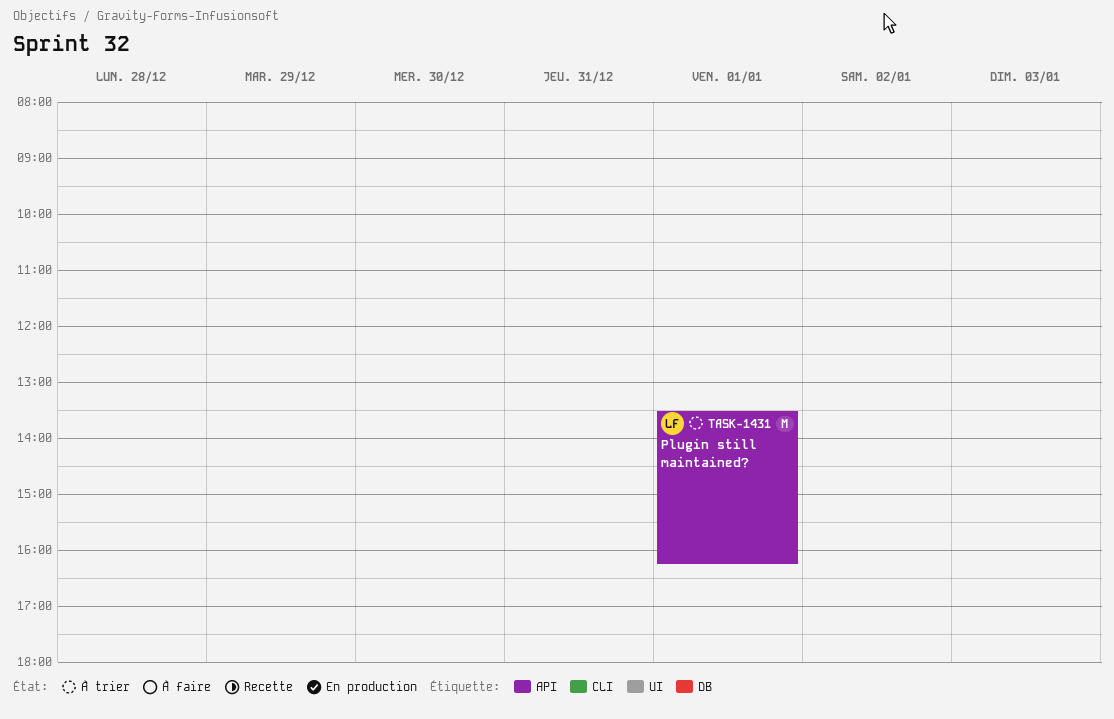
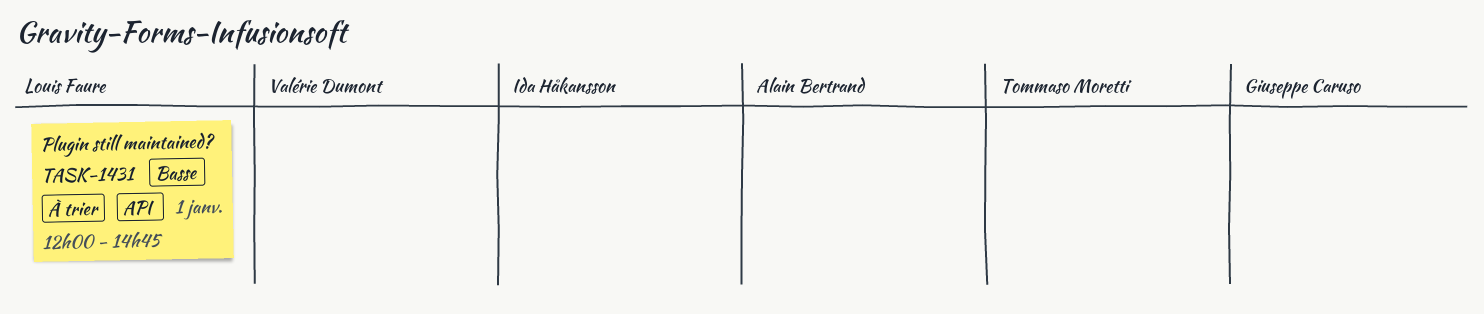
TASK-1431, begins: 13:30 -> 12:00
TASK-1431, ends: 16:15 -> 14:45

